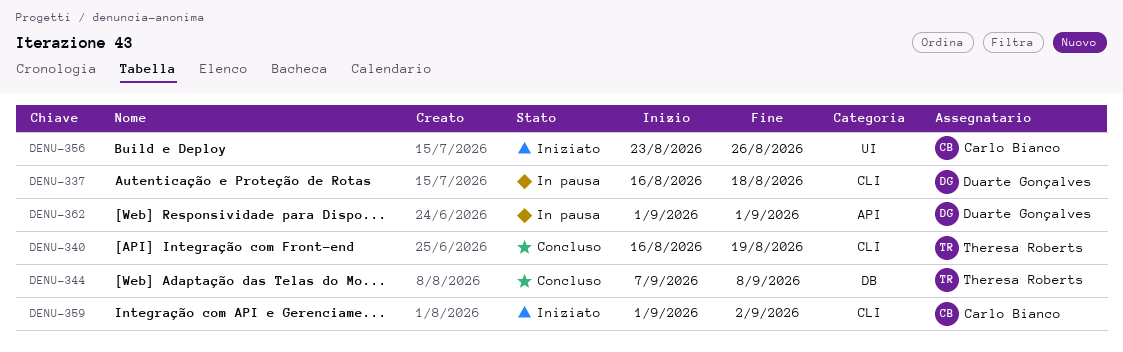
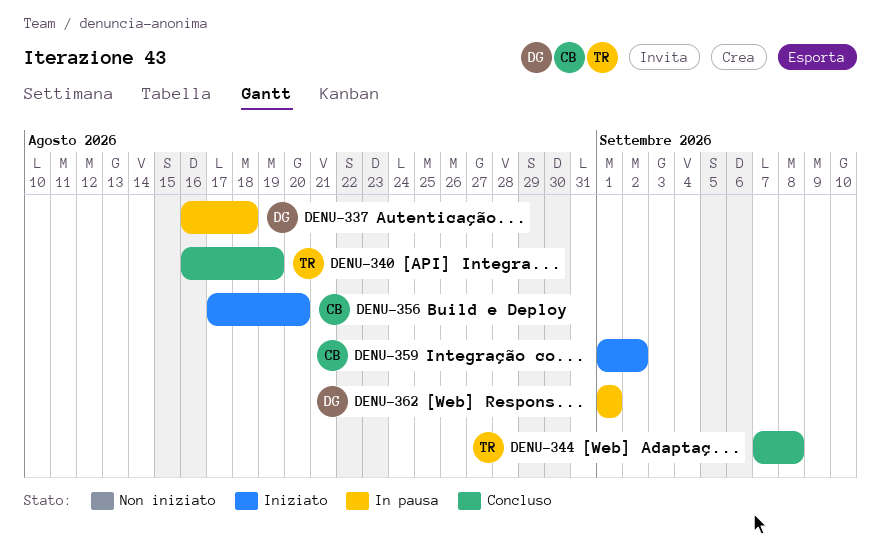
DENU-356, start: Aug 23 -> Aug 17
DENU-356, due: Aug 26 -> Aug 20

